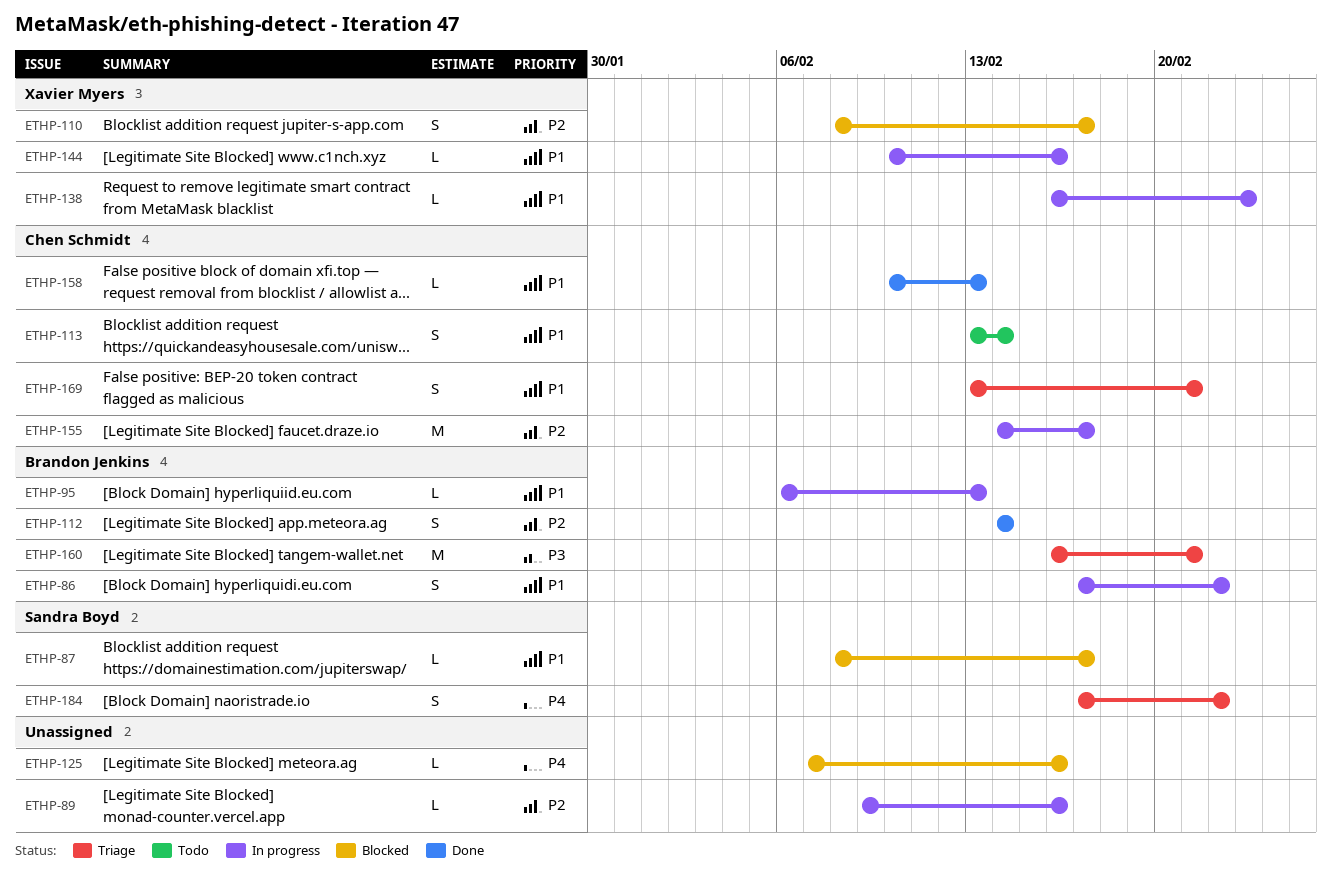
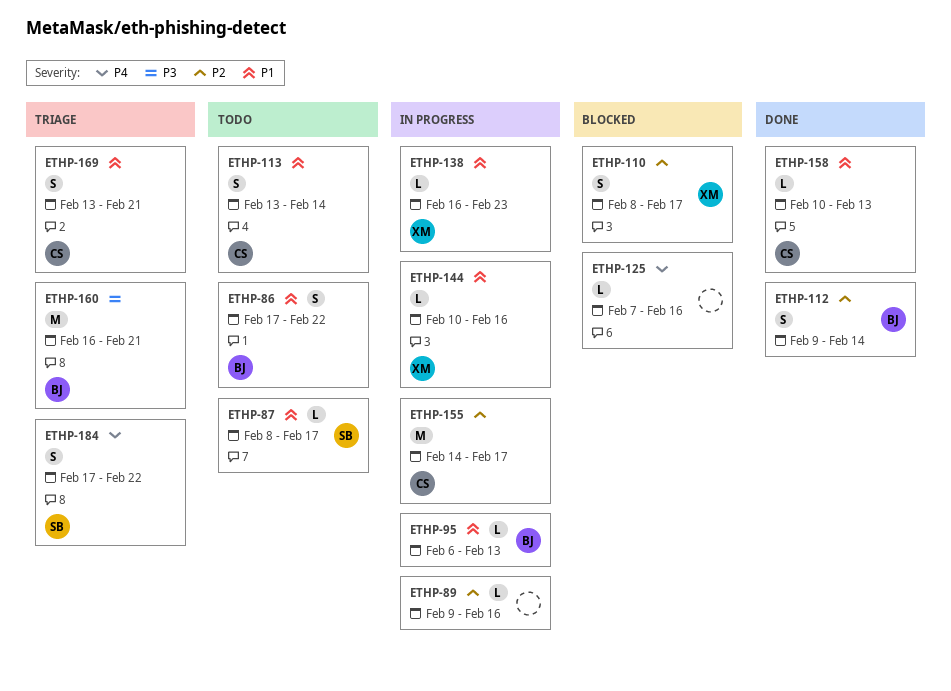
ETHP-86, status: In progress -> Todo
ETHP-87, status: Blocked -> Todo
ETHP-112, start: Feb 14 -> Feb 9

